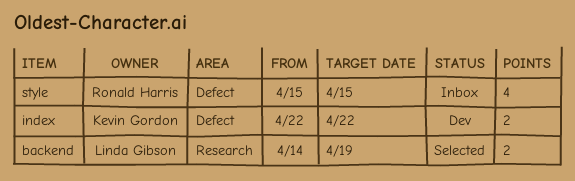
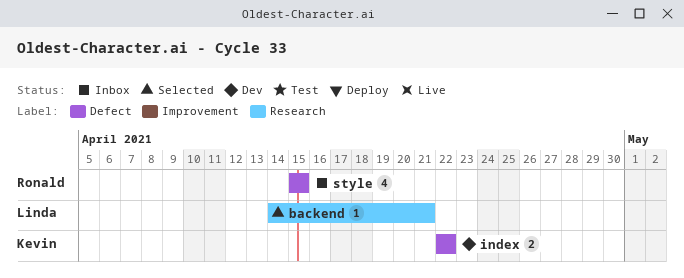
backend, estimate: 2 -> 1
backend, due: Apr 19 -> Apr 21

